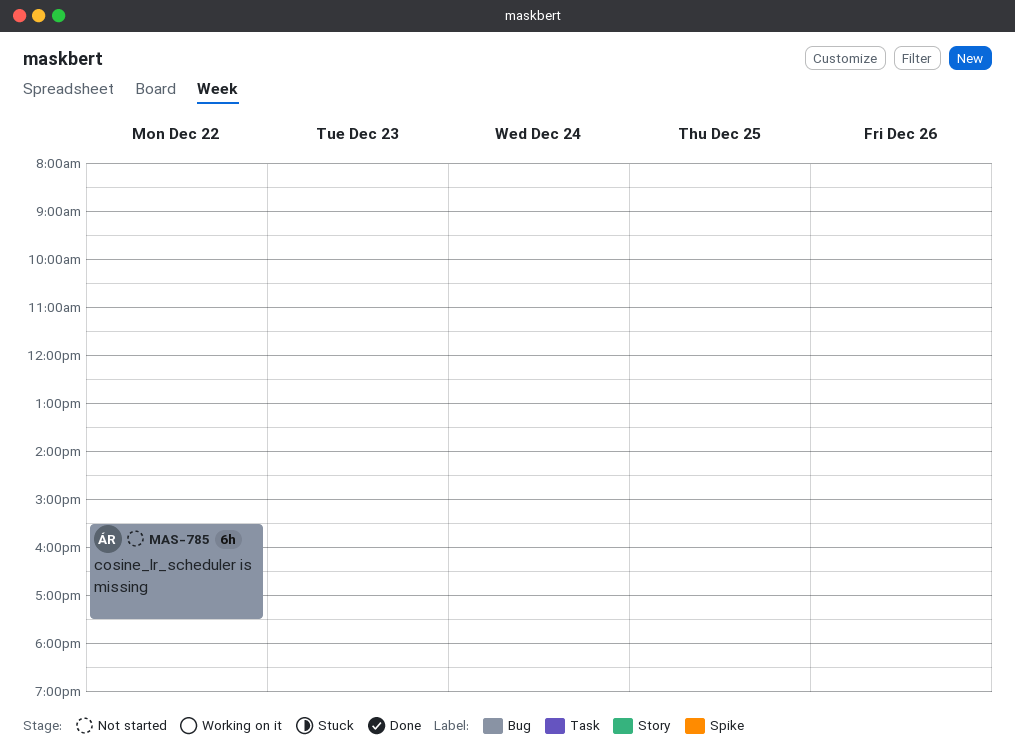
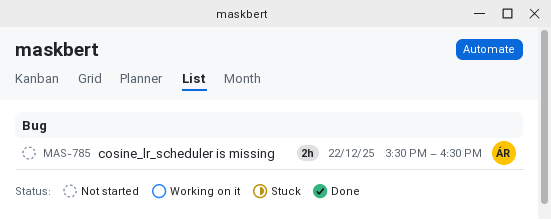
MAS-785, estimate: 6h -> 2h
MAS-785, ends: 17:30 -> 16:30

